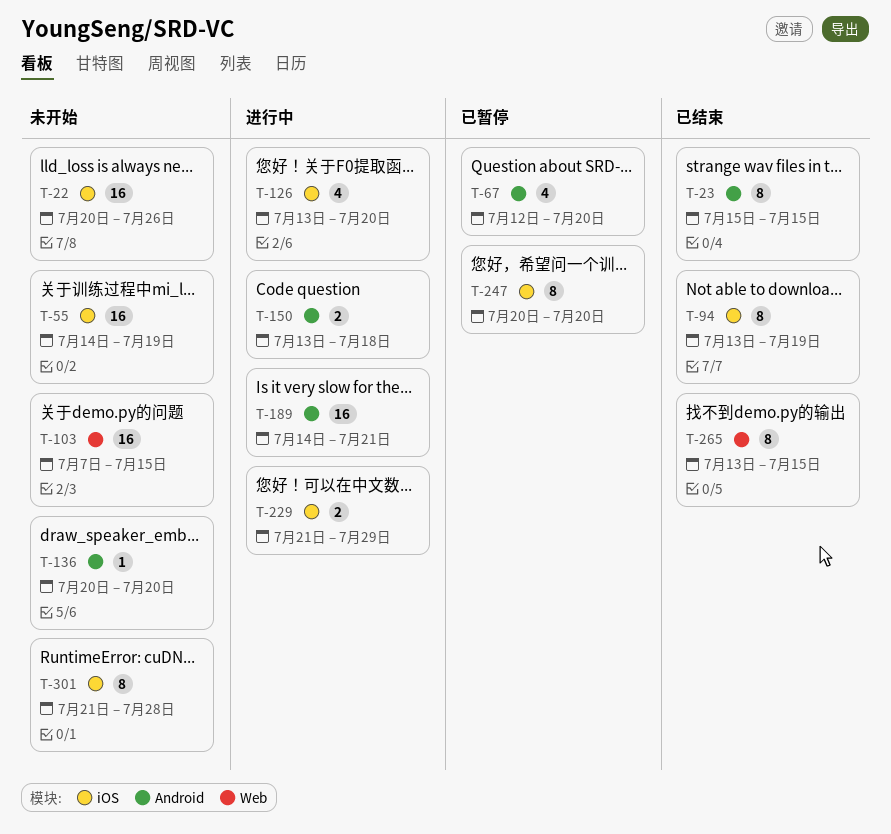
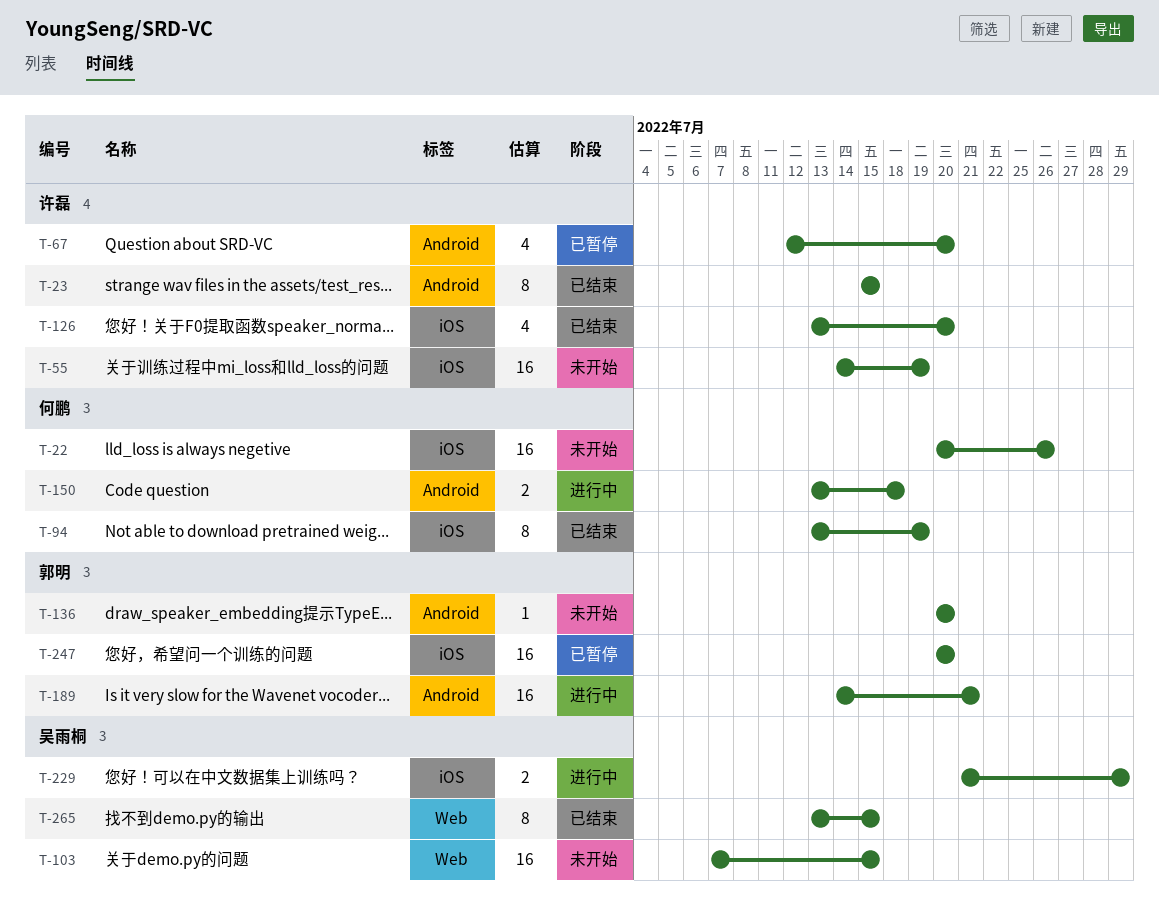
T-126, status: 进行中 -> 已结束
T-247, estimate: 8 -> 16
T-301: present -> none

